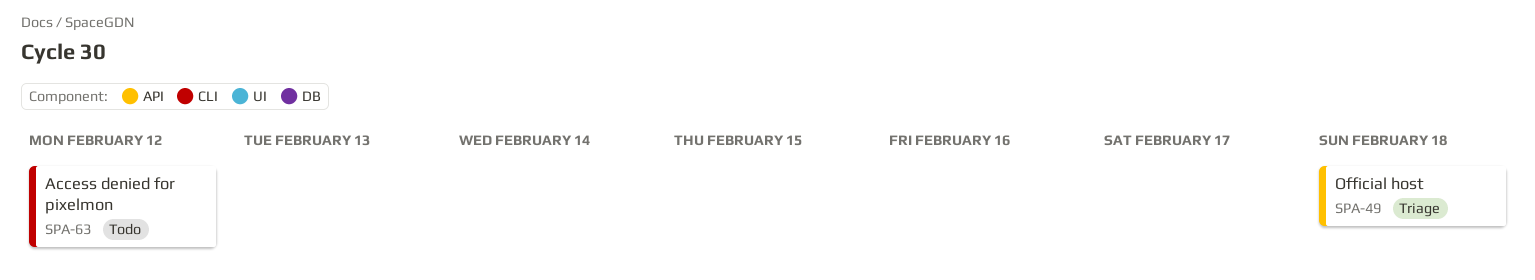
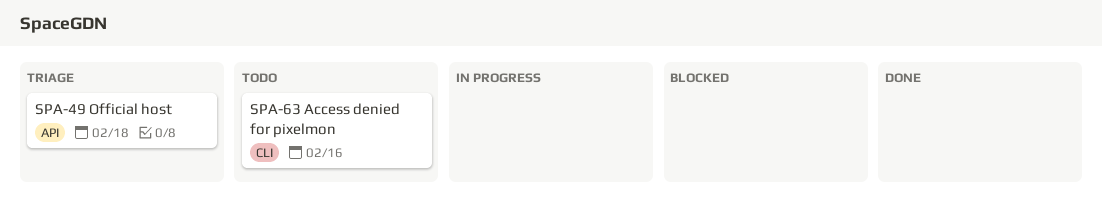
SPA-63, due: Feb 12 -> Feb 16

